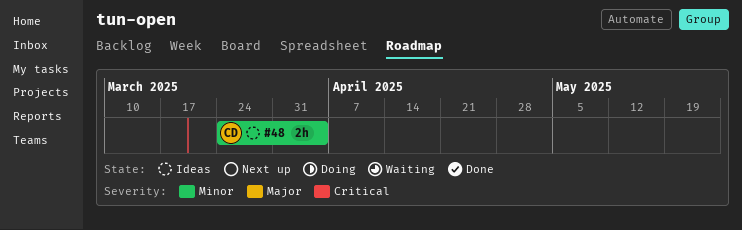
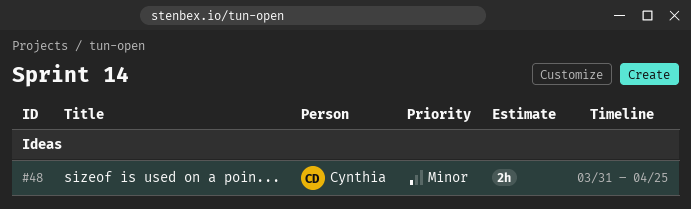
#48, start: Mar 24 -> Mar 31
#48, due: Apr 4 -> Apr 25

